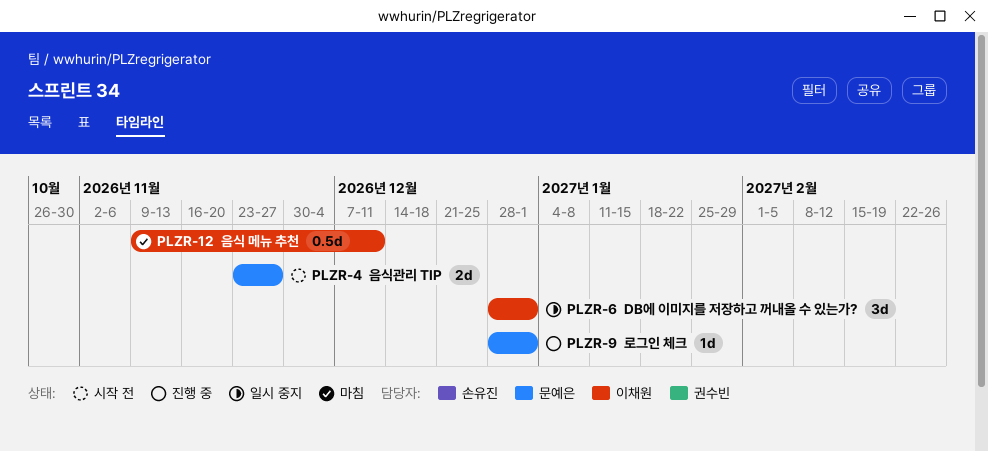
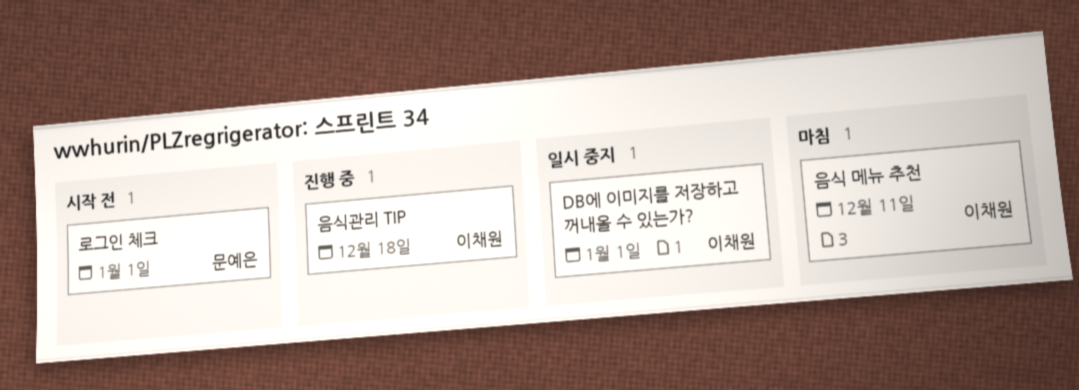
로그인 체크, status: 진행 중 -> 시작 전
음식관리 TIP, status: 시작 전 -> 진행 중
음식관리 TIP, owner: 문예은 -> 이채원
음식관리 TIP, due: Nov 27 -> Dec 18

